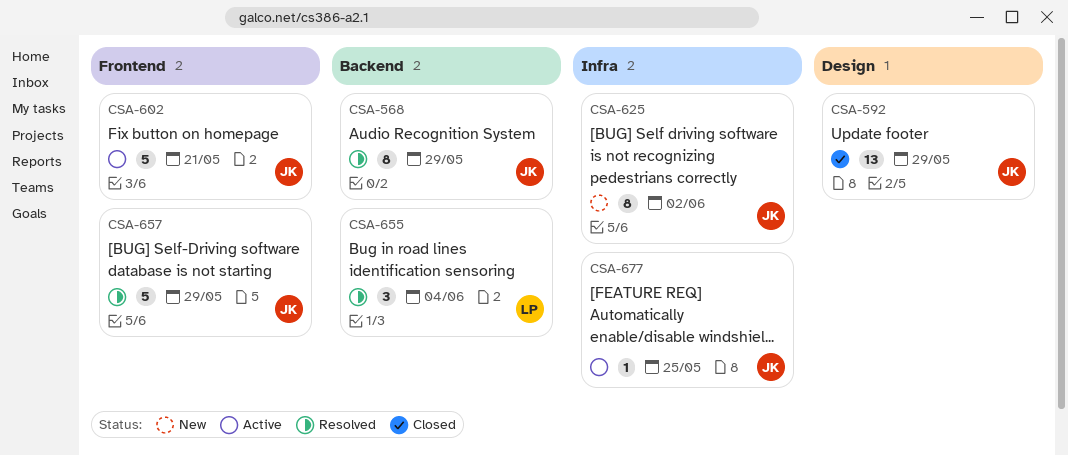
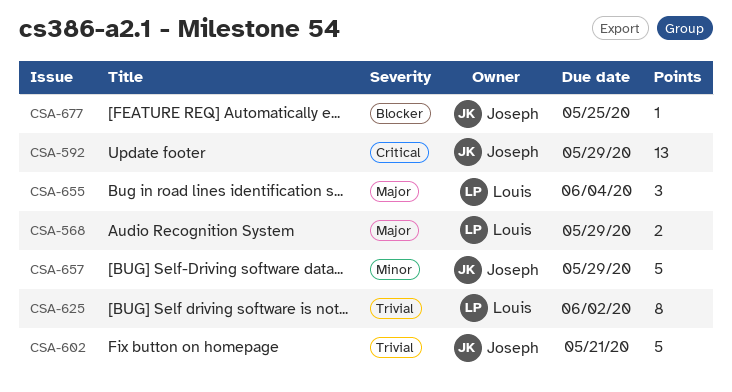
CSA-568, owner: Joseph -> Louis
CSA-568, estimate: 8 -> 2
CSA-625, owner: Joseph -> Louis

